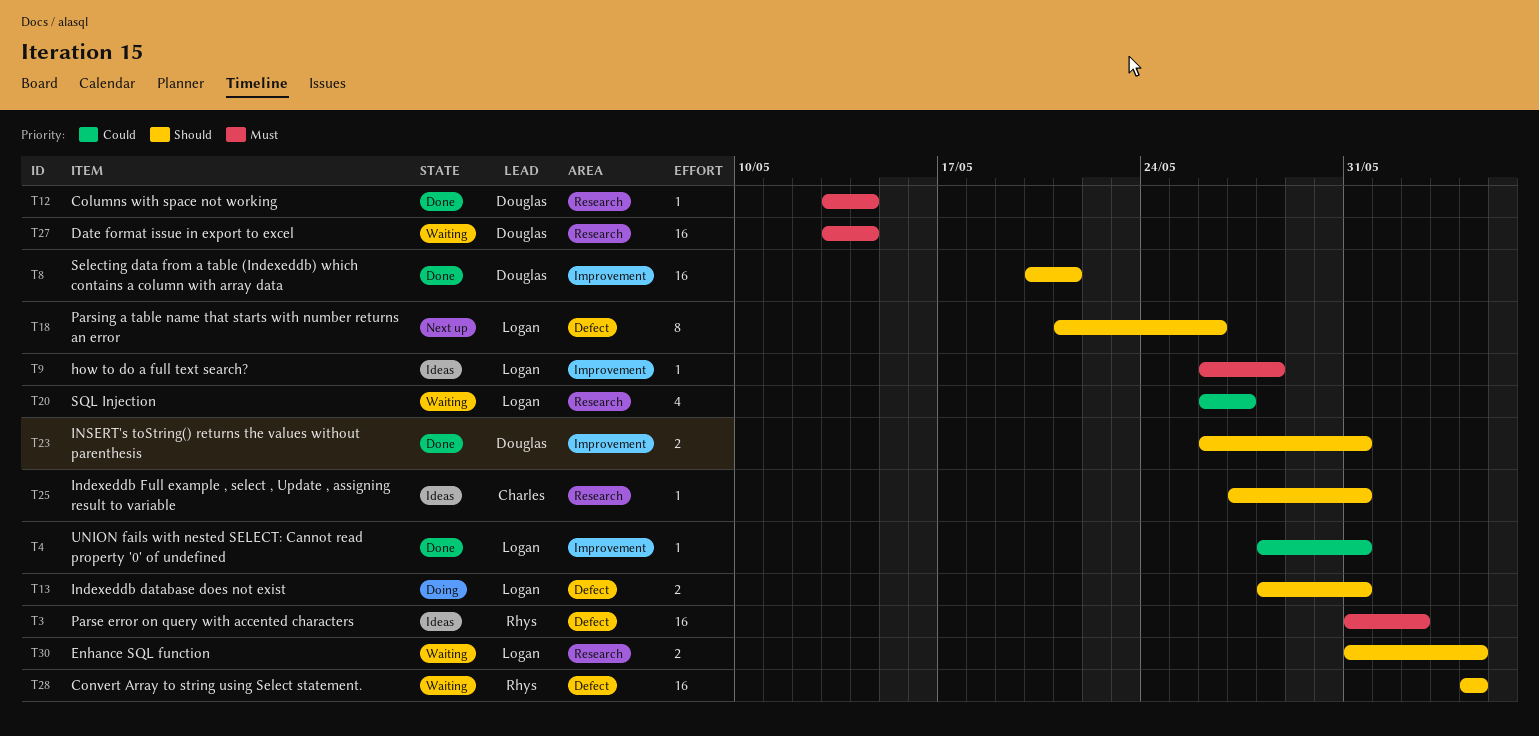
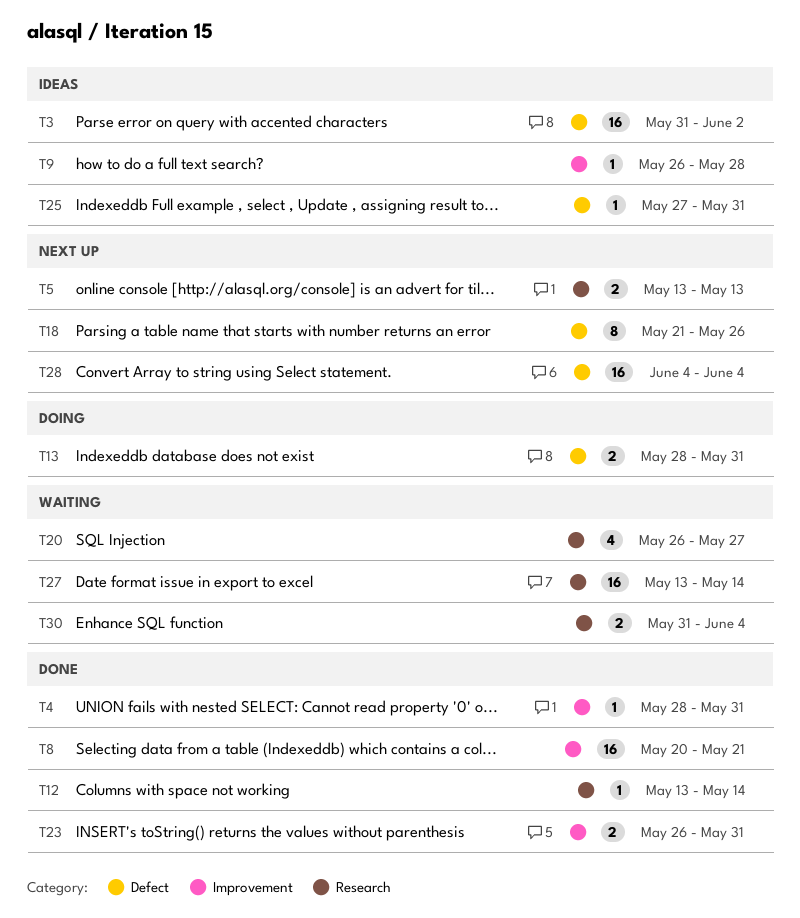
T5: none -> present
T25, label: Research -> Defect
T28, status: Waiting -> Next up

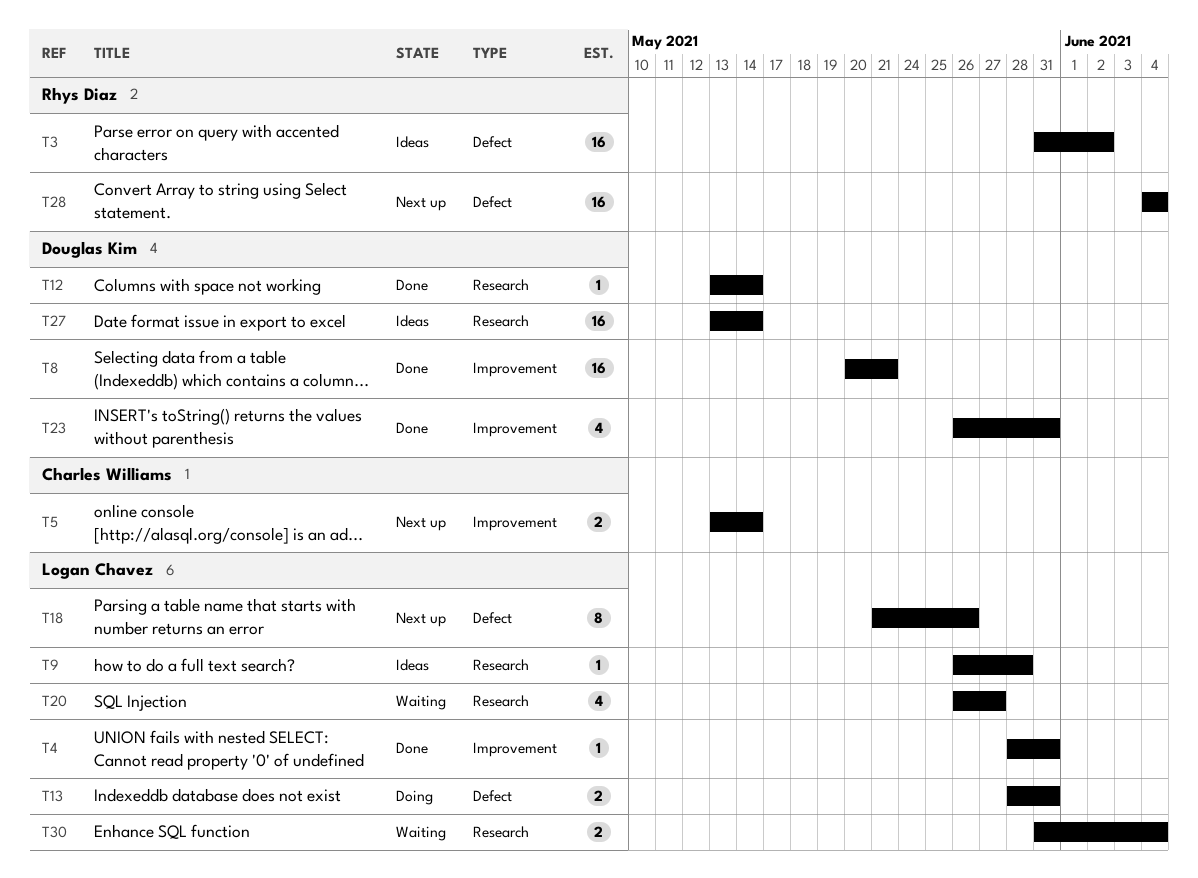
T5, label: Research -> Improvement
T5, due: May 13 -> May 14
T9, label: Improvement -> Research
T23, estimate: 2 -> 4
T25: present -> none
T27, status: Waiting -> Ideas

